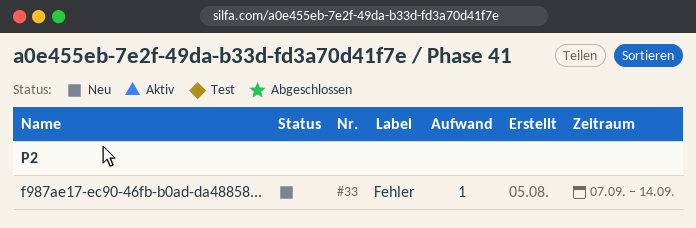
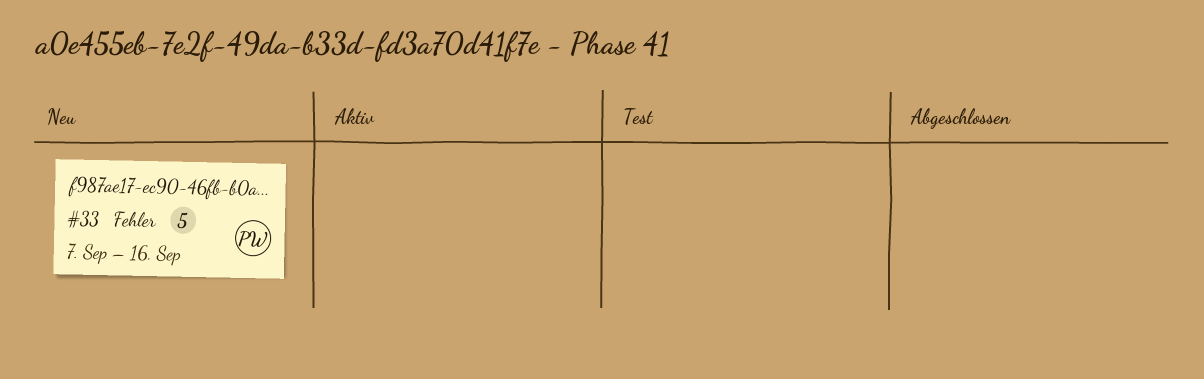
#33, estimate: 1 -> 5
#33, due: Sep 14 -> Sep 16

